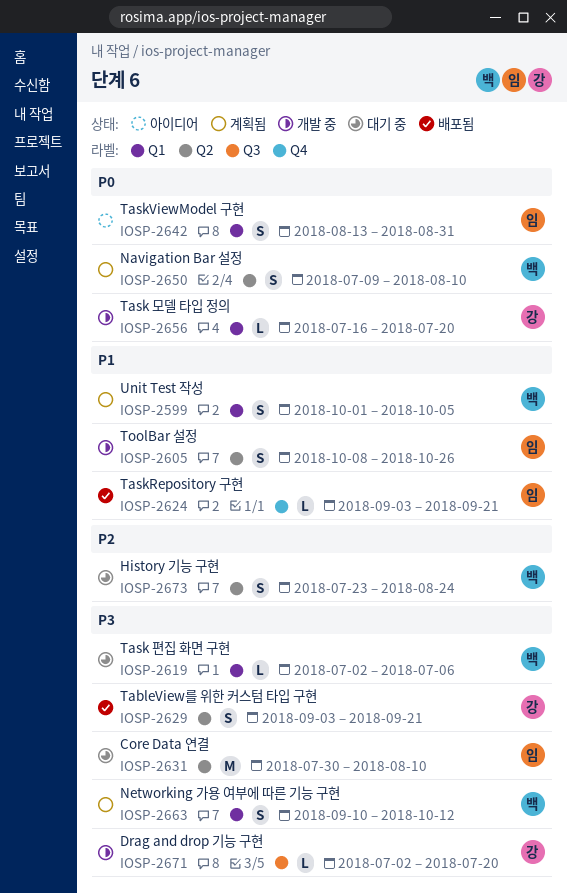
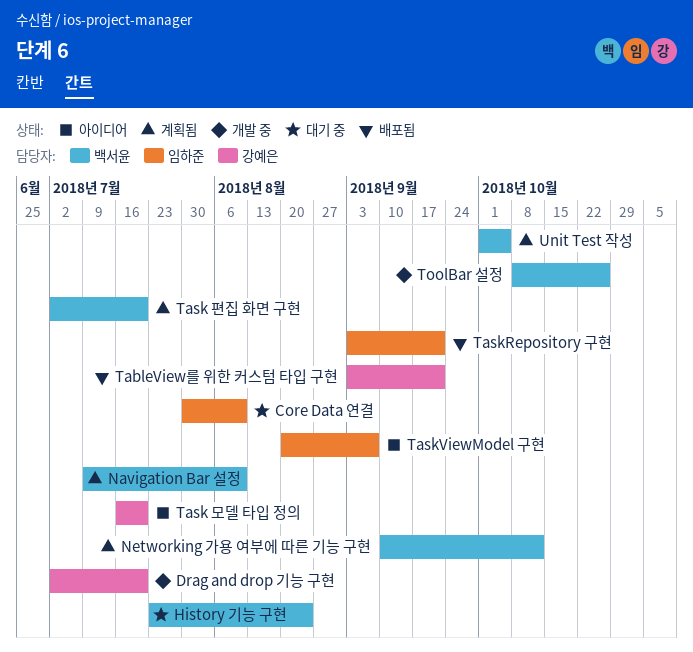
Task 모델 타입 정의, status: 개발 중 -> 아이디어
Task 편집 화면 구현, status: 대기 중 -> 계획됨
Task 편집 화면 구현, due: Jul 6 -> Jul 20
TaskViewModel 구현, start: Aug 13 -> Aug 20
TaskViewModel 구현, due: Aug 31 -> Sep 7
ToolBar 설정, owner: 임하준 -> 백서윤

